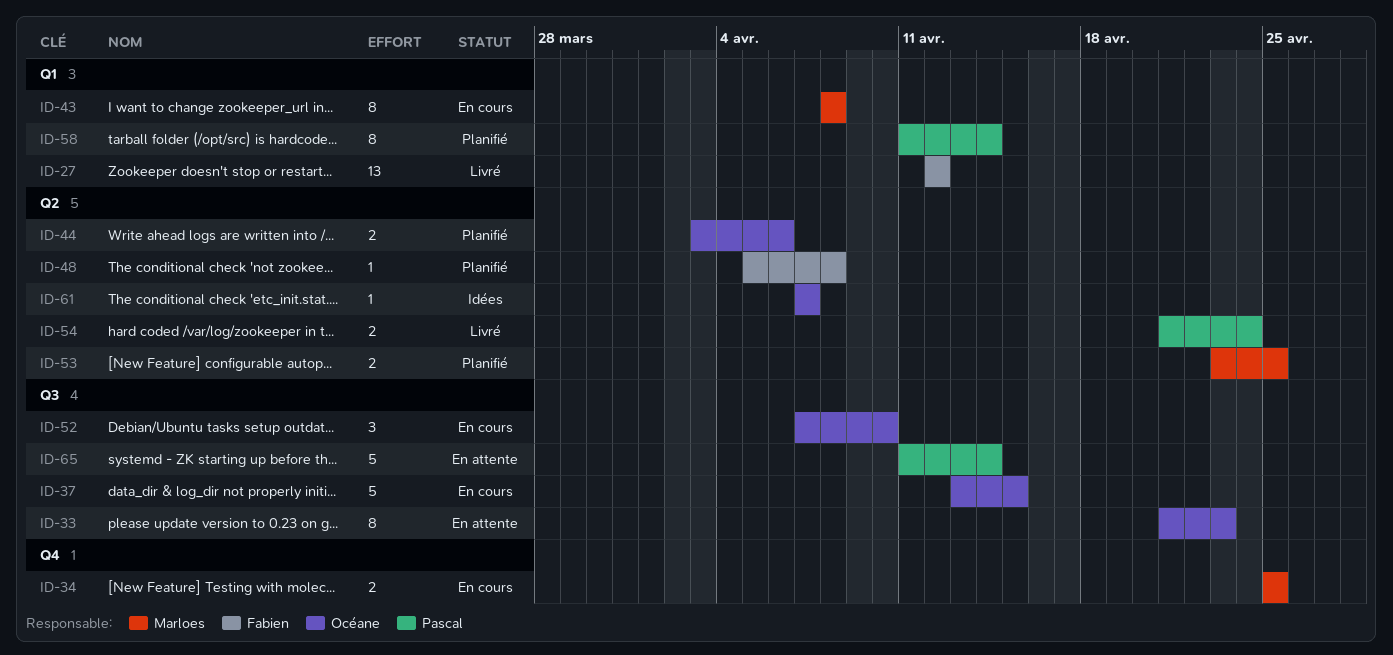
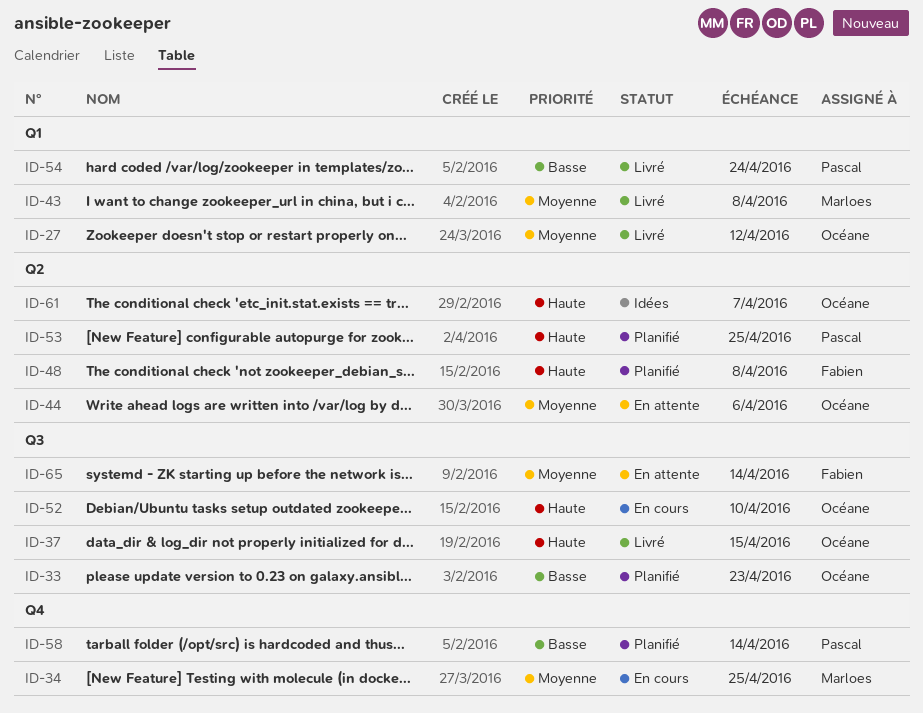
ID-27, owner: Fabien -> Océane
ID-33, status: En attente -> Planifié
ID-37, status: En cours -> Livré
ID-43, status: En cours -> Livré
ID-44, status: Planifié -> En attente
ID-53, owner: Marloes -> Pascal
ID-54, label: Q2 -> Q1
ID-58, label: Q1 -> Q4
ID-65, owner: Pascal -> Fabien

